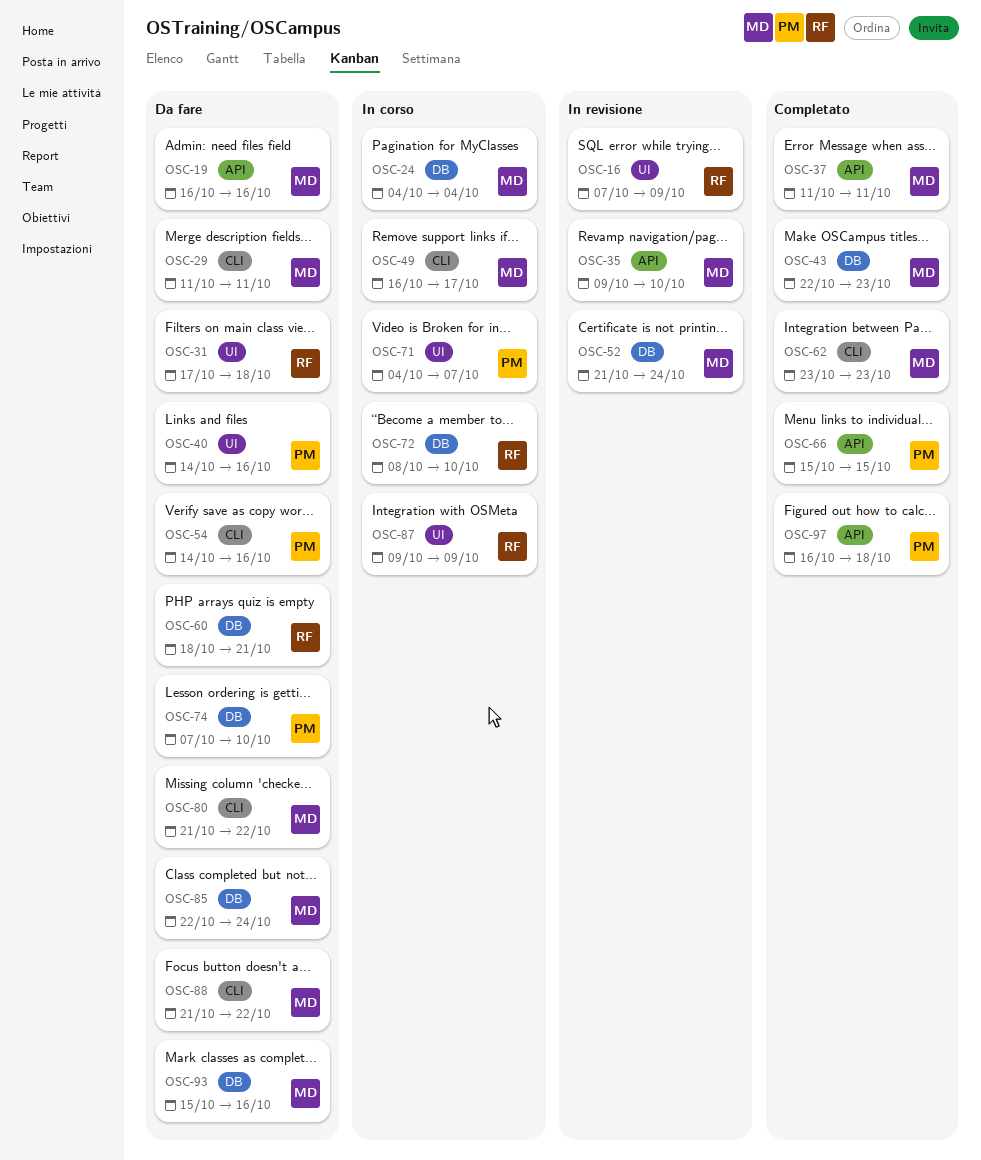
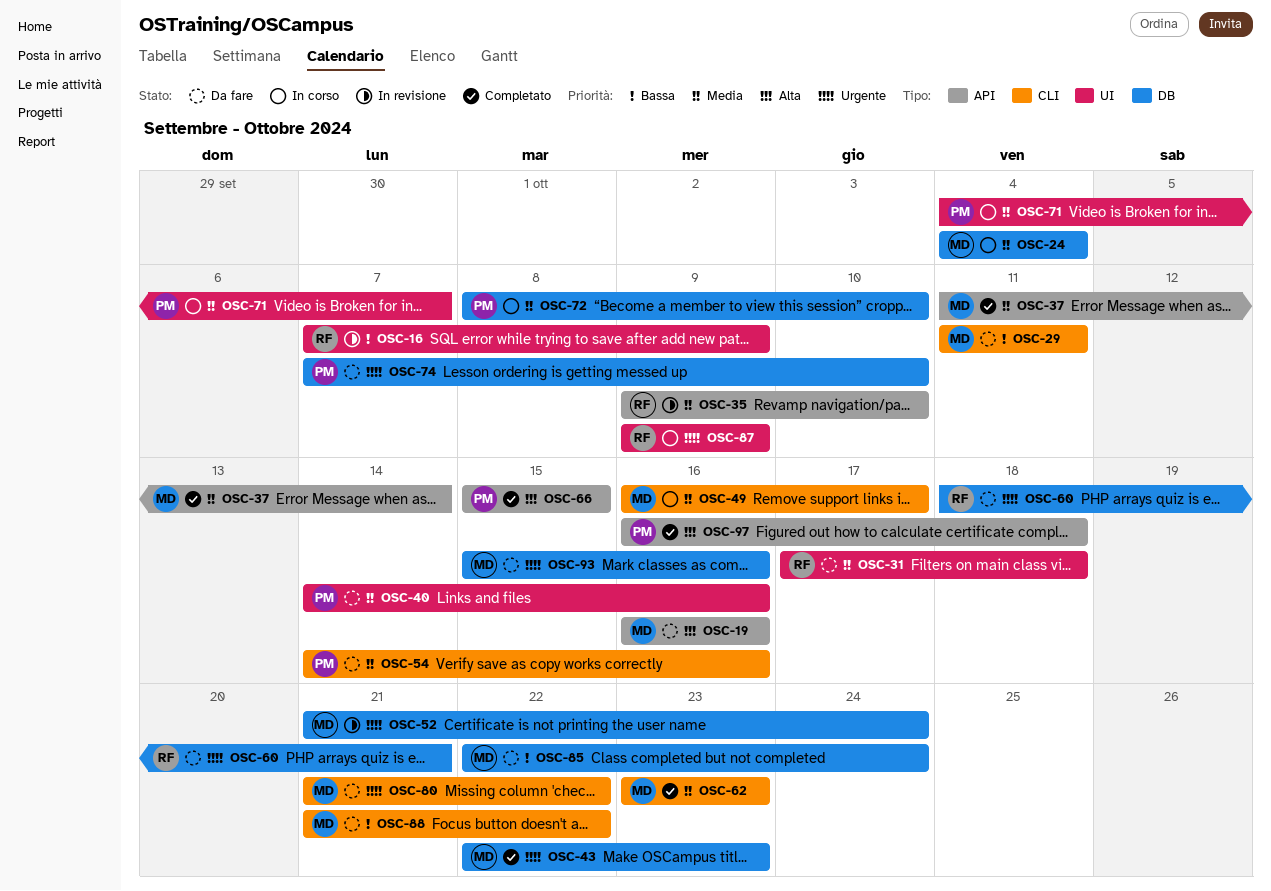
OSC-35, owner: MD -> RF
OSC-37, due: Oct 11 -> Oct 14
OSC-72, owner: RF -> PM

